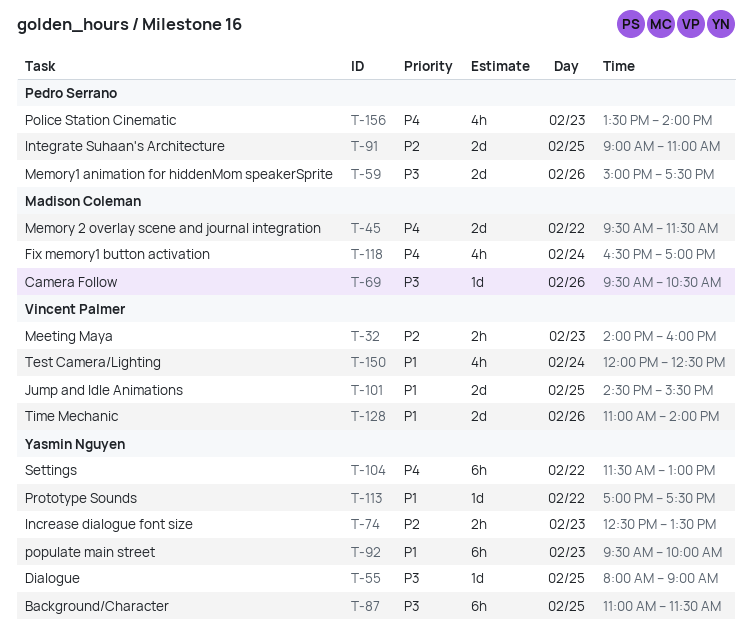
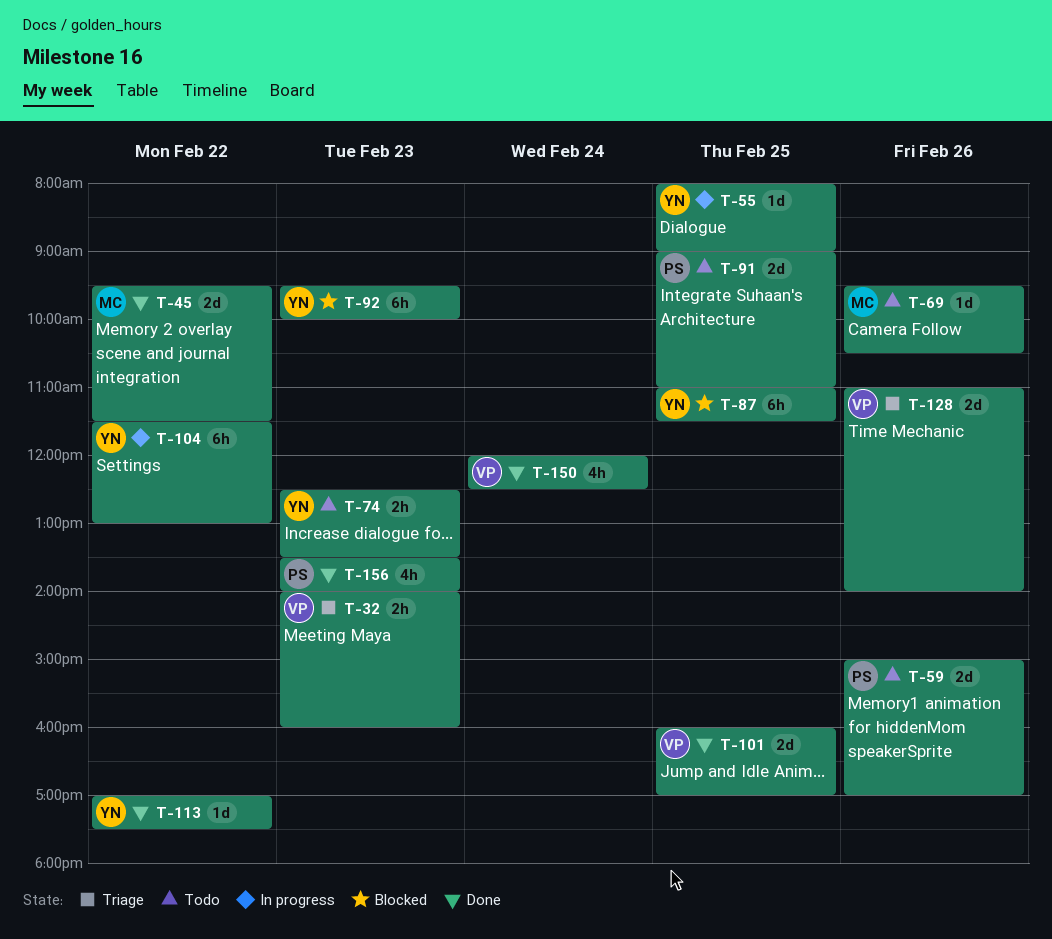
T-59, ends: 17:30 -> 17:00
T-101, begins: 14:30 -> 16:00
T-101, ends: 15:30 -> 17:00
T-118: present -> none

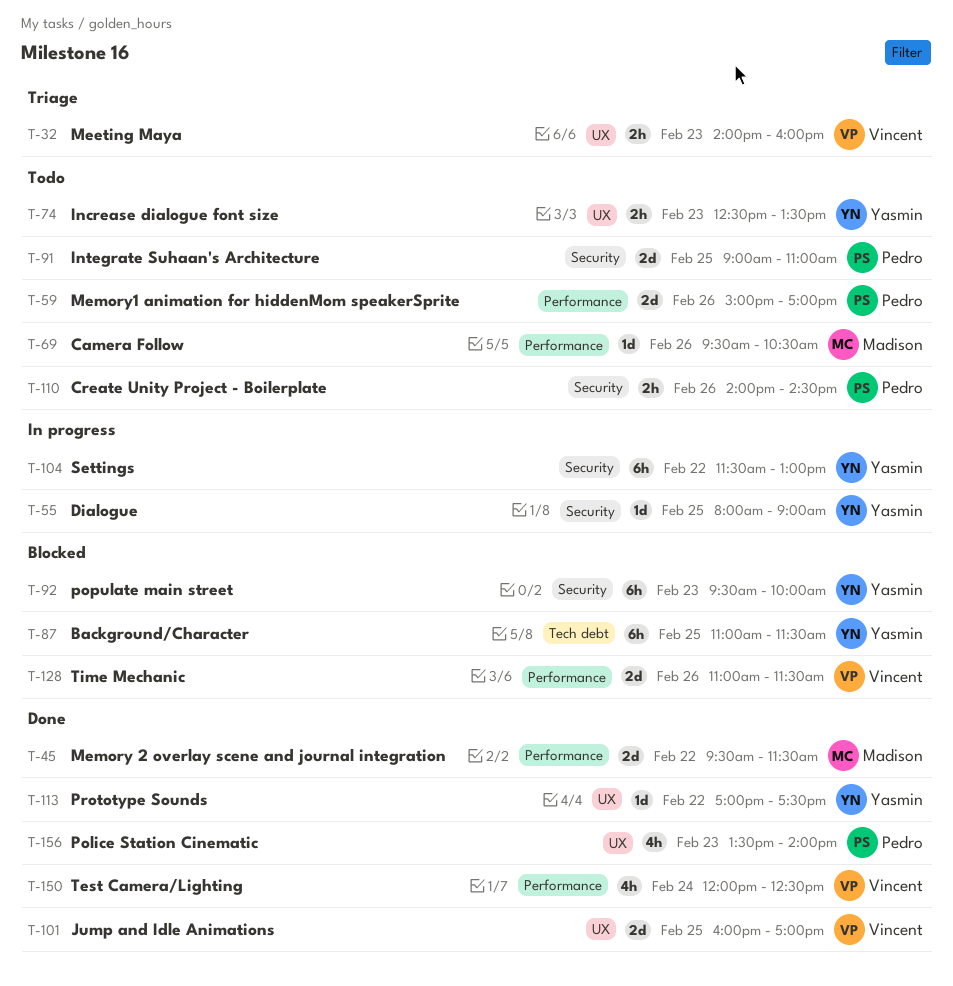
T-110: none -> present
T-128, status: Triage -> Blocked
T-128, ends: 14:00 -> 11:30

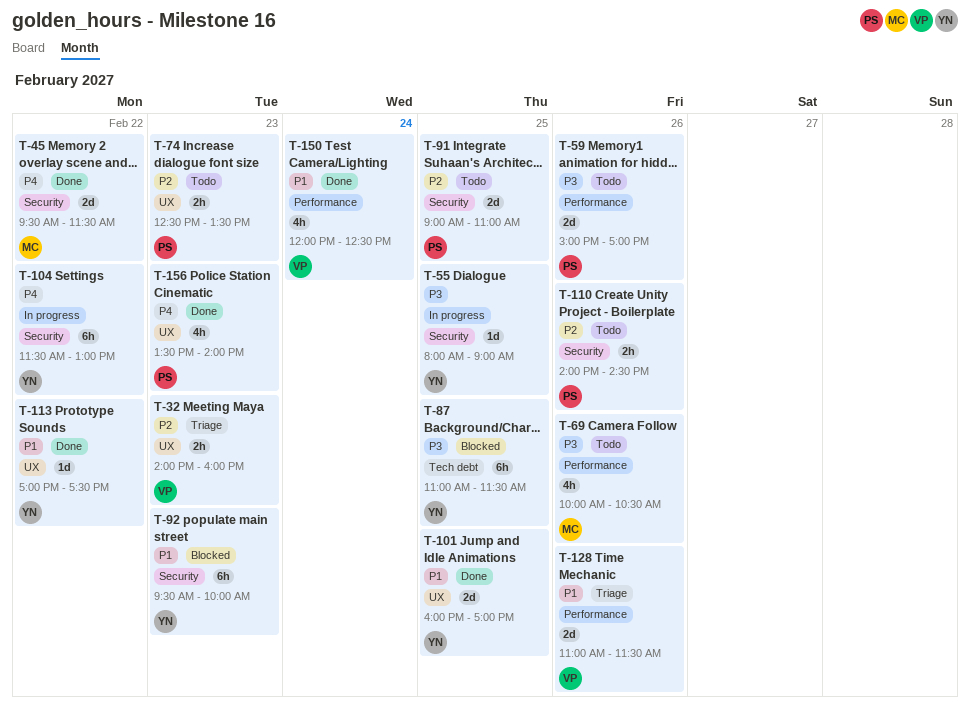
T-45, label: Performance -> Security
T-69, estimate: 1d -> 4h
T-69, begins: 09:30 -> 10:00
T-74, owner: Yasmin -> Pedro
T-101, owner: Vincent -> Yasmin
T-128, status: Blocked -> Triage

